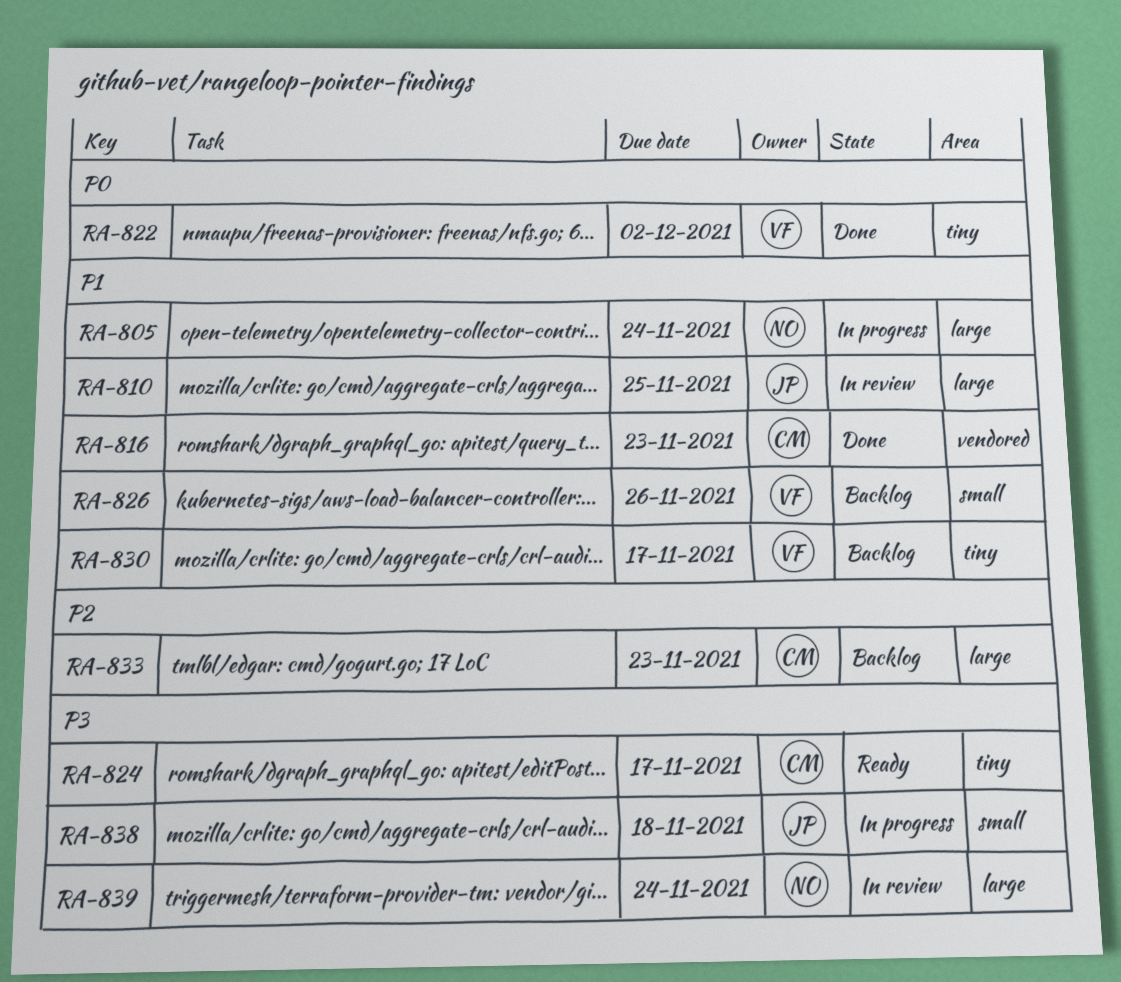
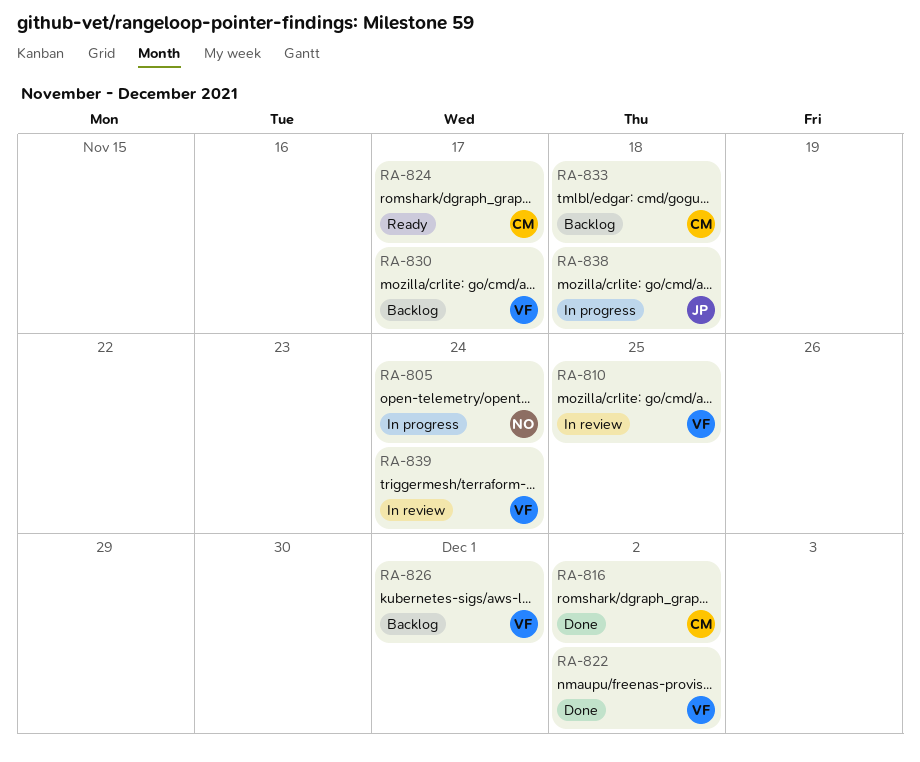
RA-810, owner: JP -> VF
RA-816, due: Nov 23 -> Dec 2
RA-826, due: Nov 26 -> Dec 1
RA-833, due: Nov 23 -> Nov 18
RA-839, owner: NO -> VF

